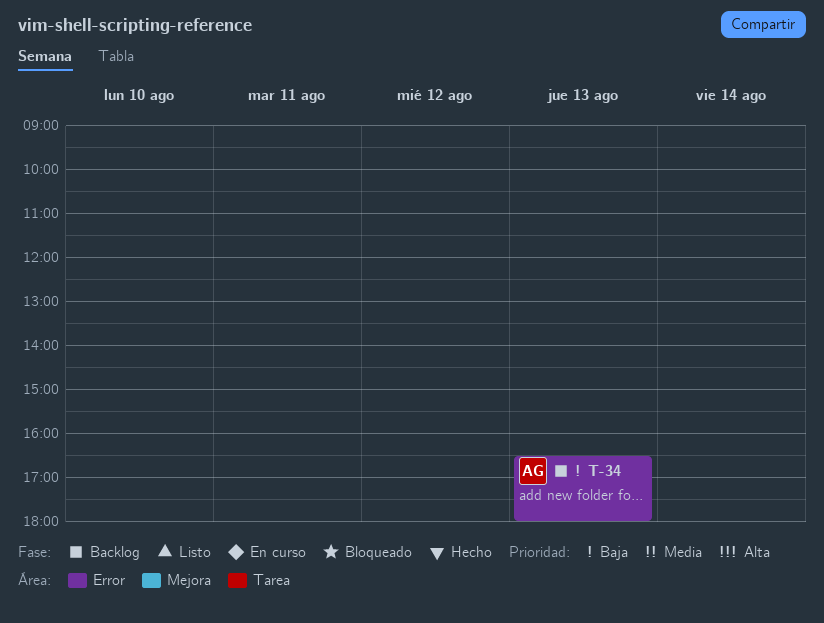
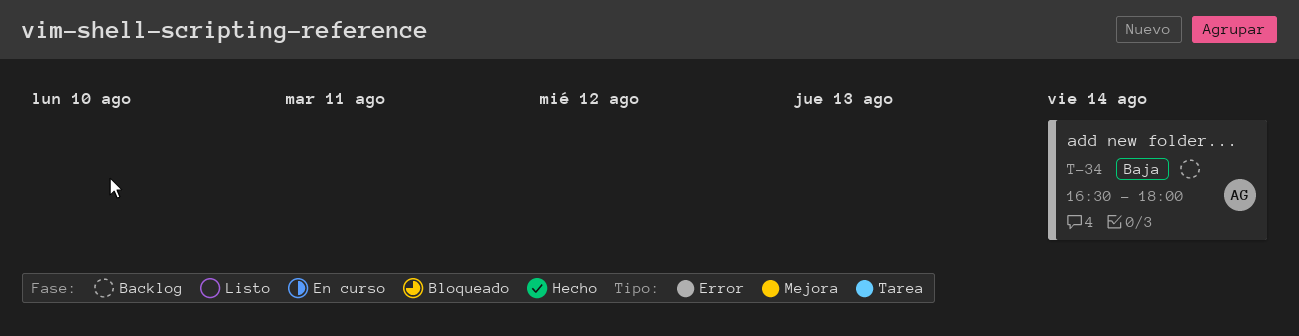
T-34, day: Aug 13 -> Aug 14

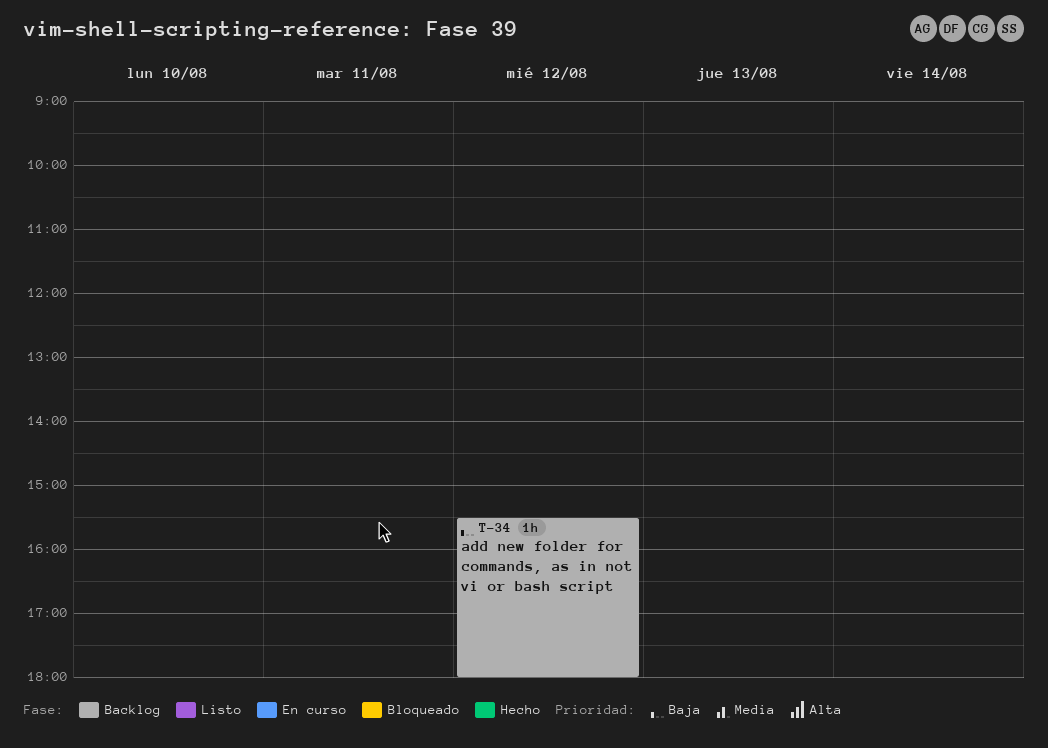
T-34, day: Aug 14 -> Aug 12
T-34, begins: 16:30 -> 15:30

